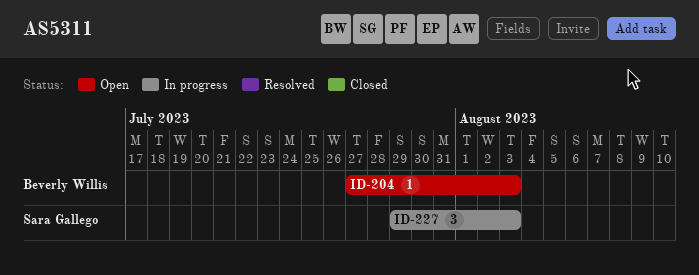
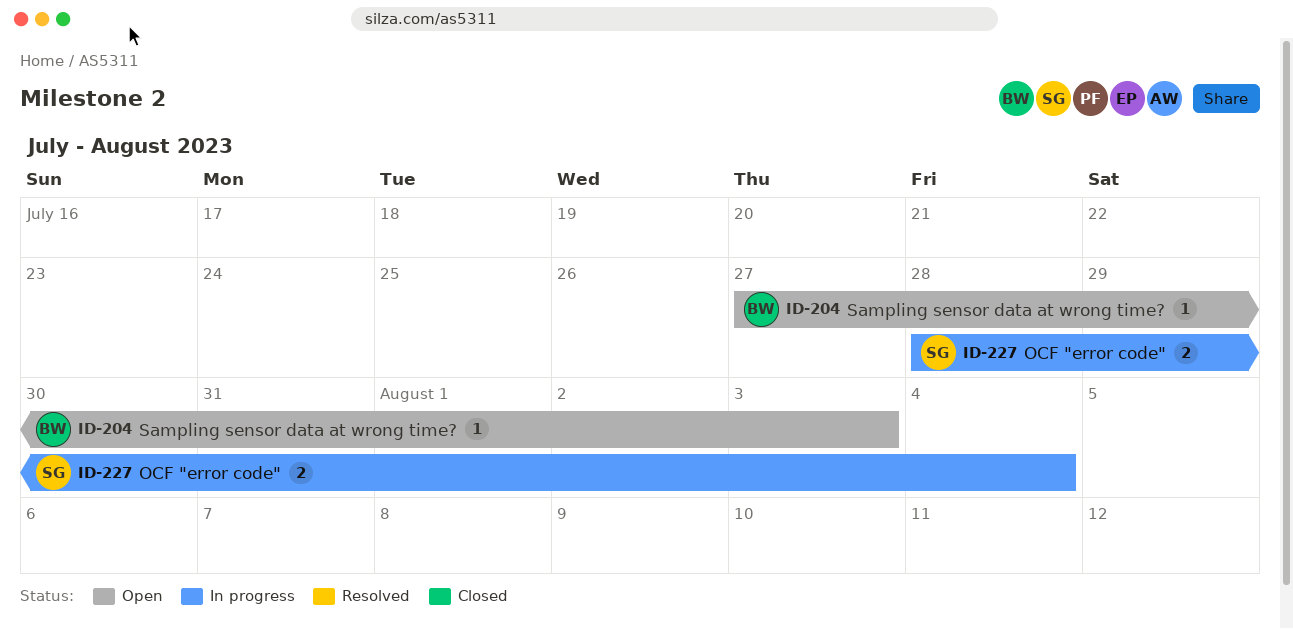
ID-227, estimate: 3 -> 2
ID-227, start: Jul 29 -> Jul 28
ID-227, due: Aug 3 -> Aug 4

